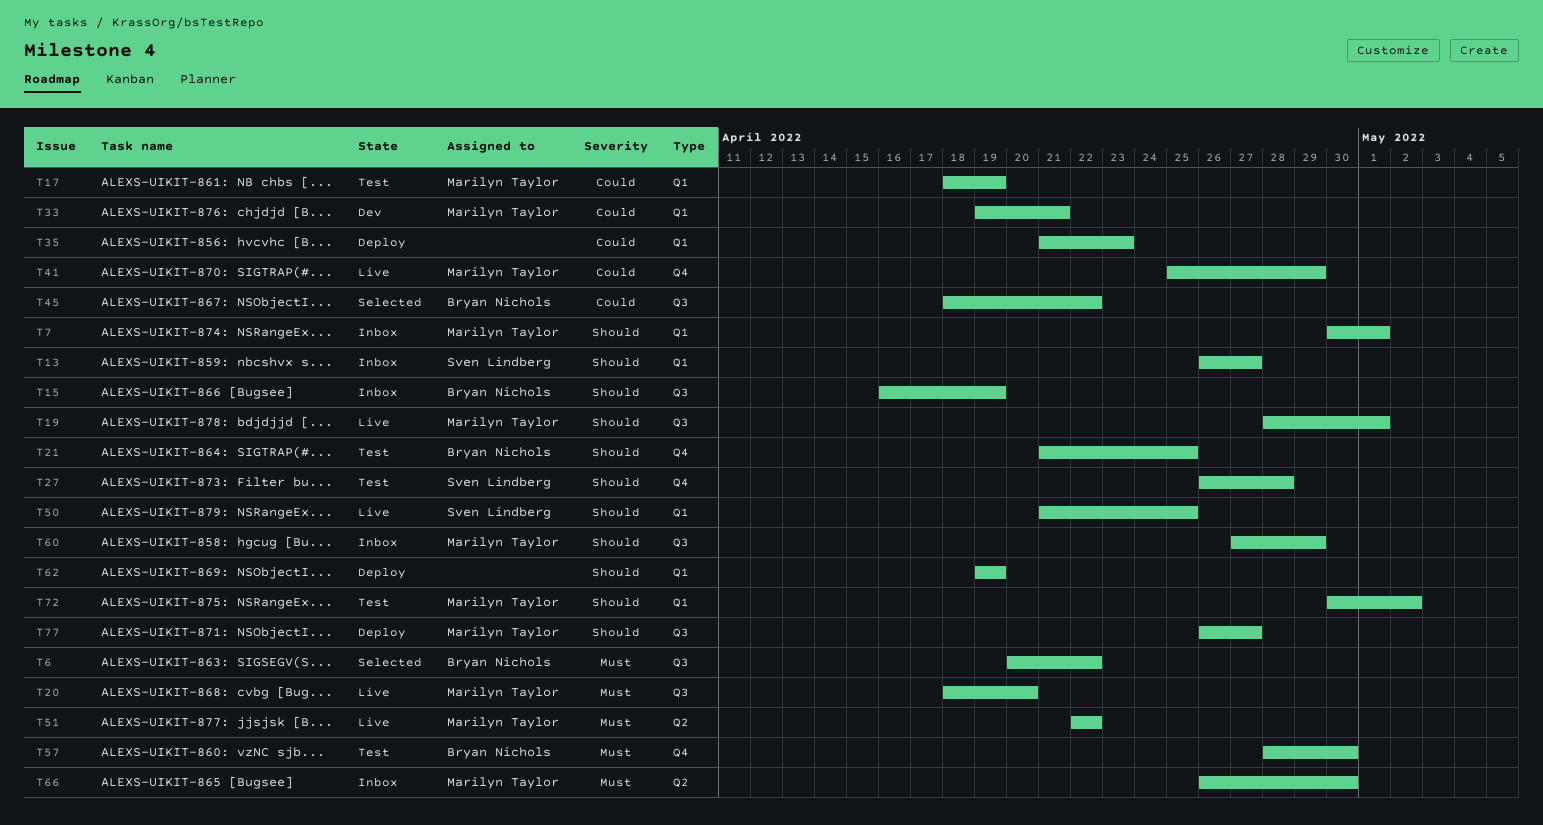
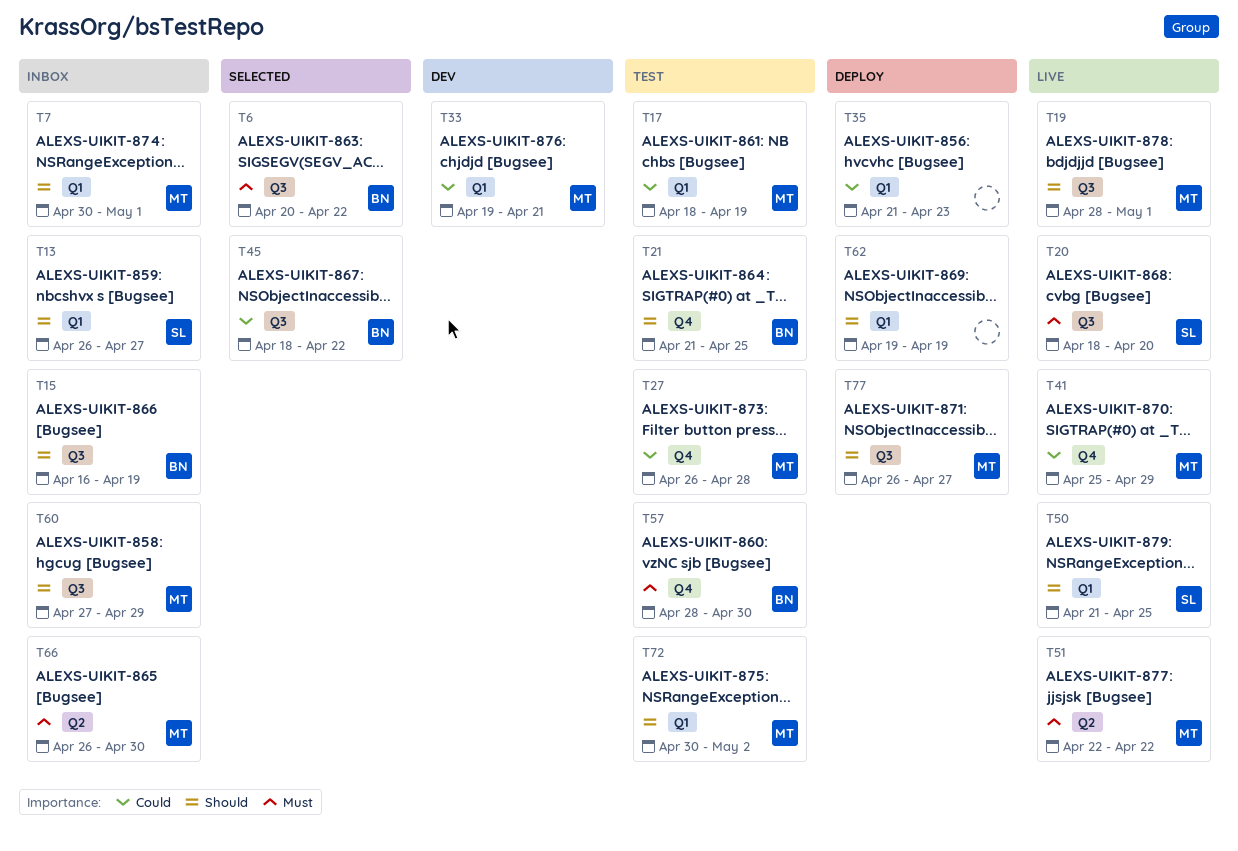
T20, owner: Marilyn Taylor -> Sven Lindberg
T27, owner: Sven Lindberg -> Marilyn Taylor
T27, priority: Should -> Could

